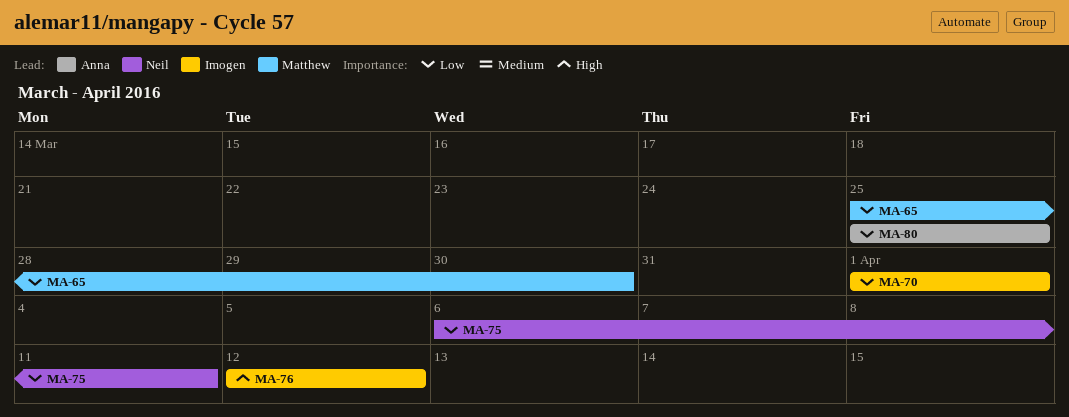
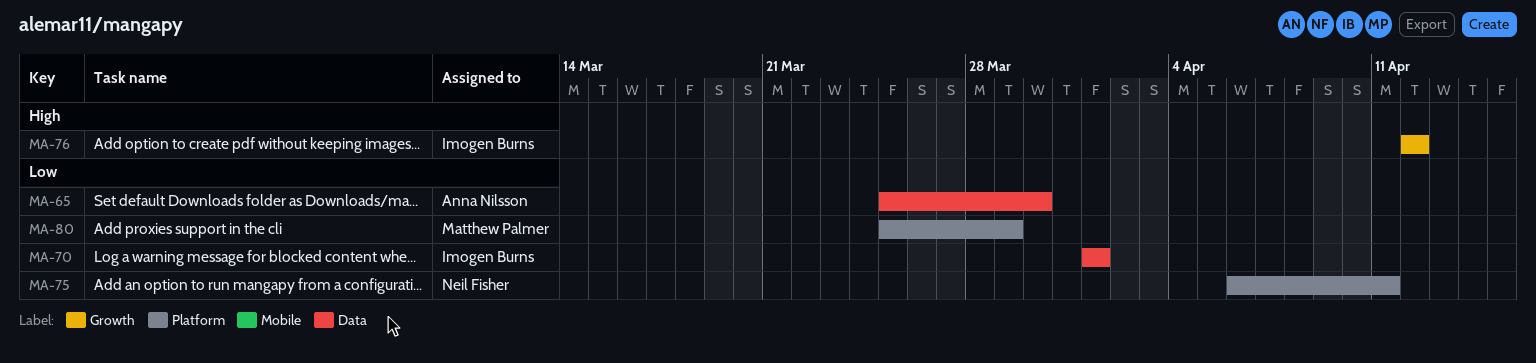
MA-65, owner: Matthew Palmer -> Anna Nilsson
MA-80, owner: Anna Nilsson -> Matthew Palmer
MA-80, due: Mar 25 -> Mar 29

